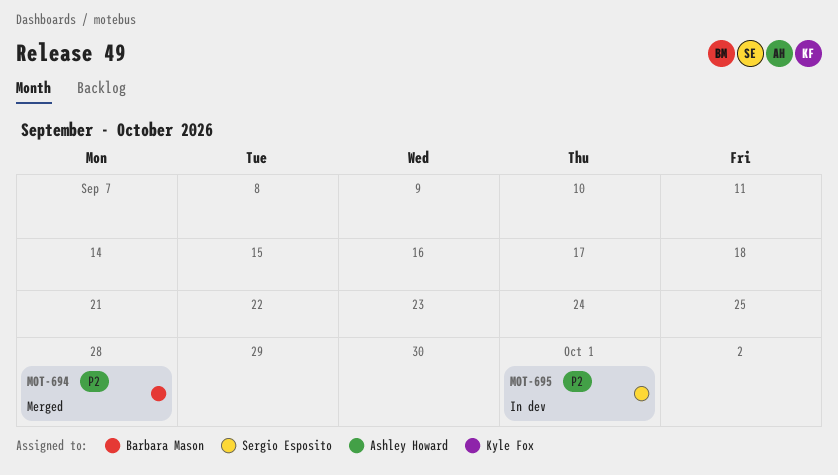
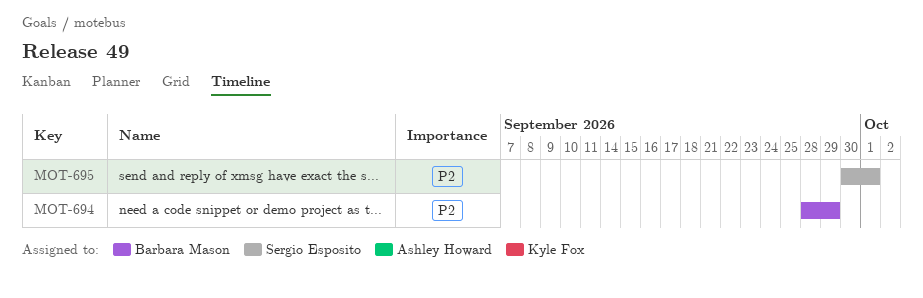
MOT-694, due: Sep 28 -> Sep 29

